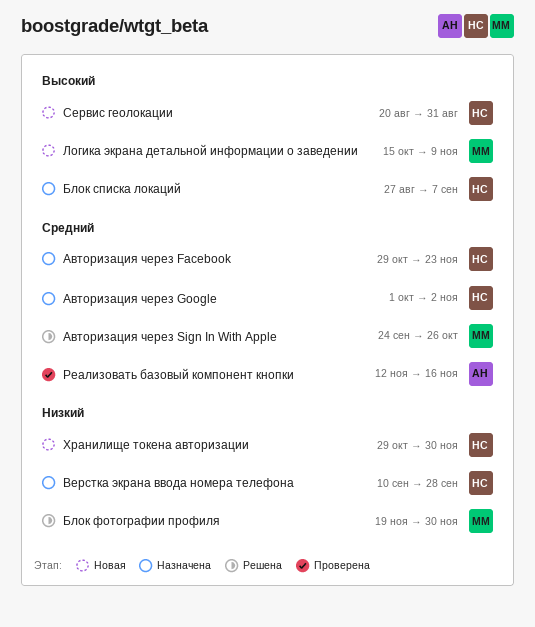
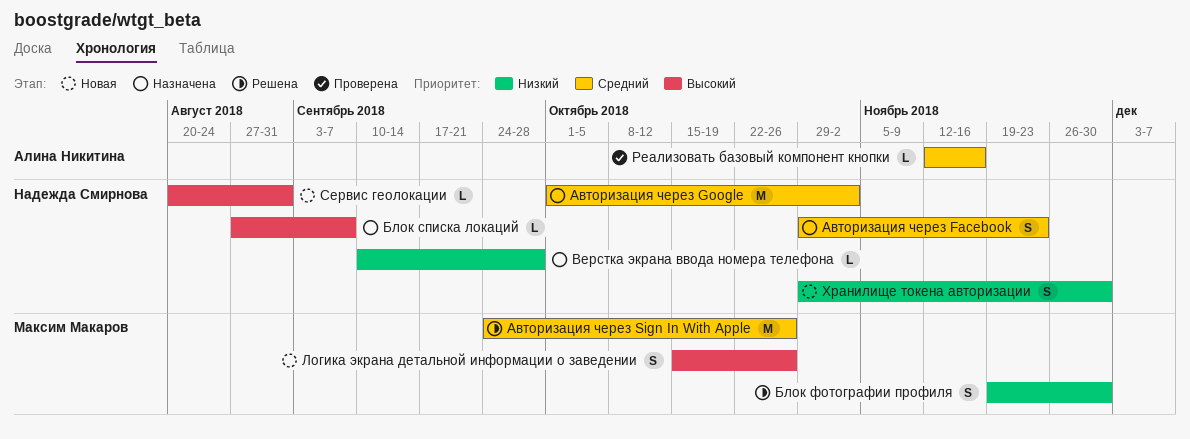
Логика экрана детальной информации о заведении, due: Nov 9 -> Oct 26

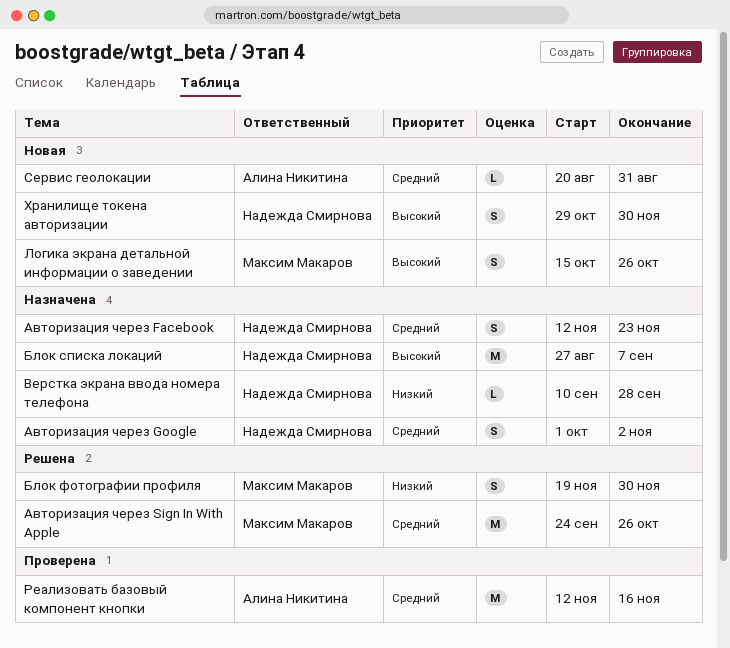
Авторизация через Facebook, start: Oct 29 -> Nov 12
Авторизация через Google, estimate: M -> S
Блок списка локаций, estimate: L -> M
Реализовать базовый компонент кнопки, estimate: L -> M
Сервис геолокации, owner: Надежда Смирнова -> Алина Никитина
Сервис геолокации, priority: Высокий -> Средний
Хранилище токена авторизации, priority: Низкий -> Высокий

